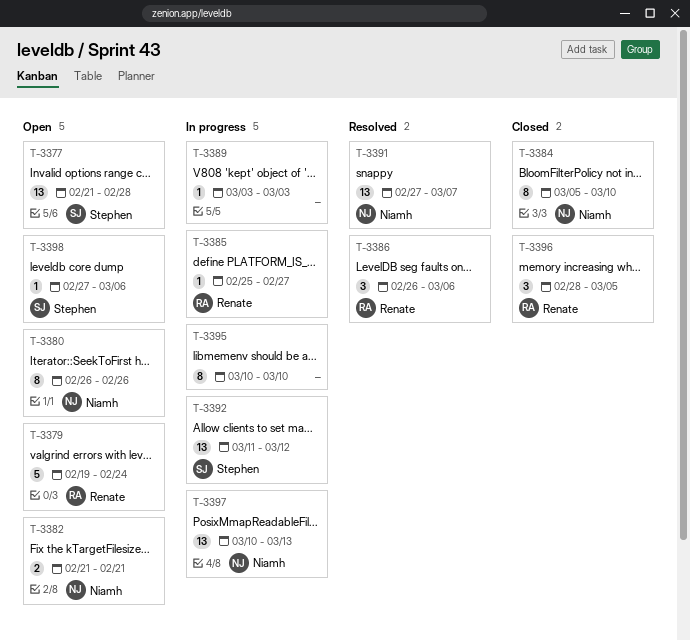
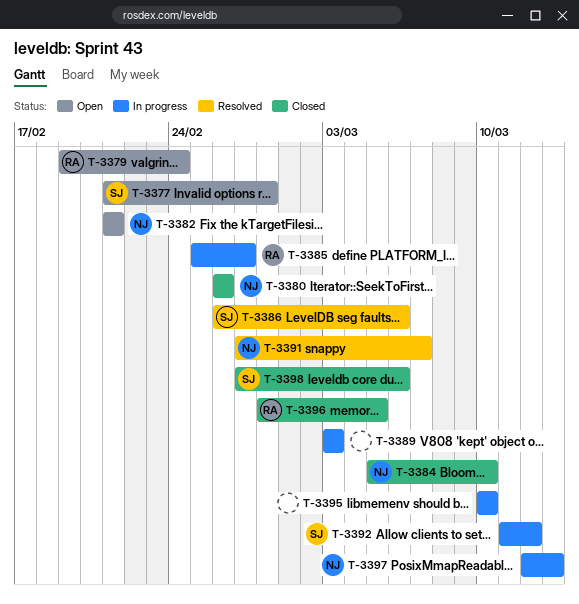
T-3380, status: Open -> Closed
T-3386, owner: Renate -> Stephen
T-3397, start: Mar 10 -> Mar 12
T-3398, status: Open -> Closed

